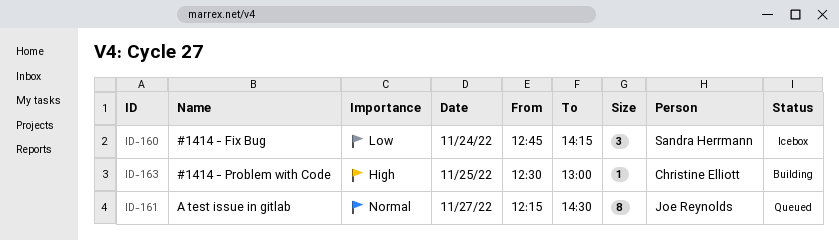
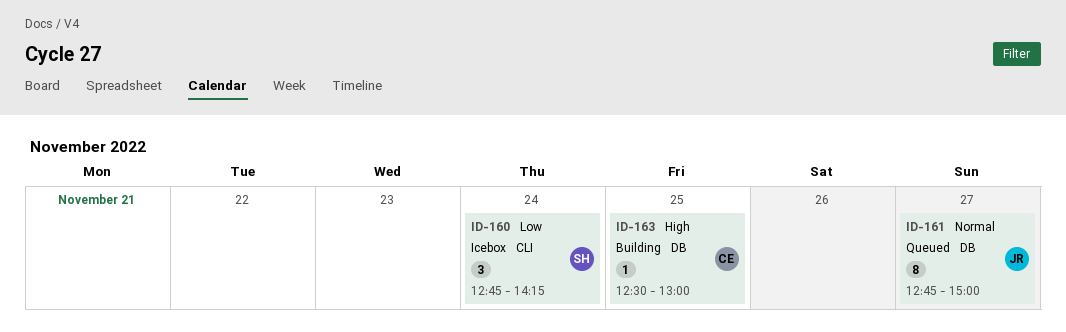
ID-161, begins: 12:15 -> 12:45
ID-161, ends: 14:30 -> 15:00

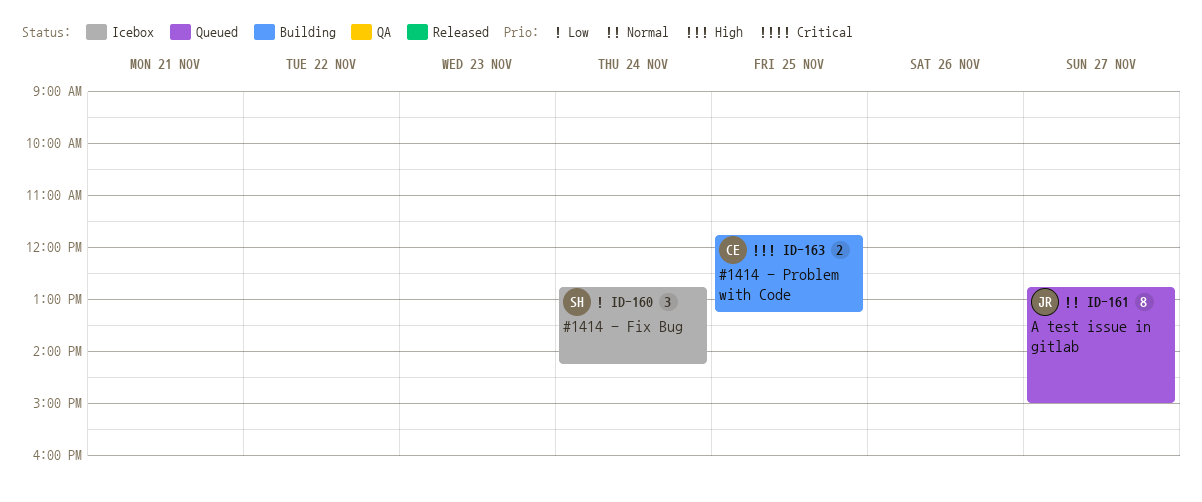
ID-163, estimate: 1 -> 2
ID-163, begins: 12:30 -> 11:45
ID-163, ends: 13:00 -> 13:15

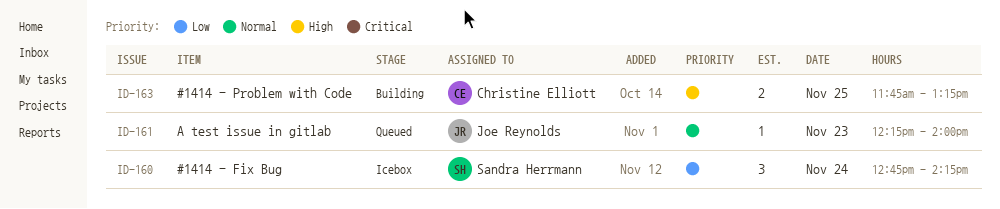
ID-161, estimate: 8 -> 1
ID-161, day: Nov 27 -> Nov 23
ID-161, begins: 12:45 -> 12:15
ID-161, ends: 15:00 -> 14:00

